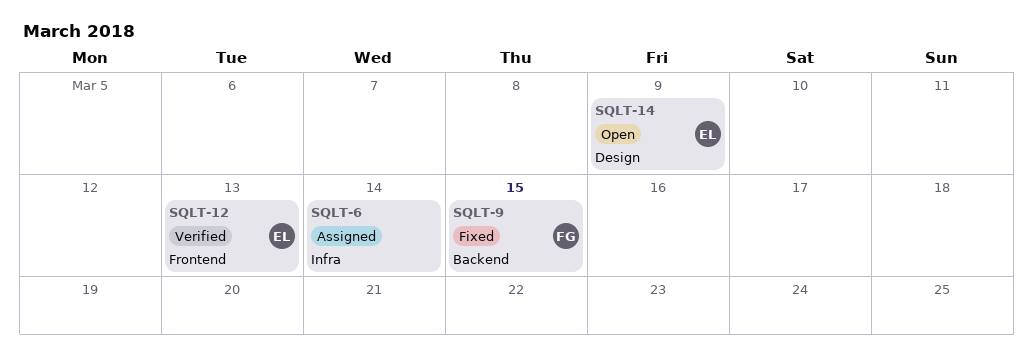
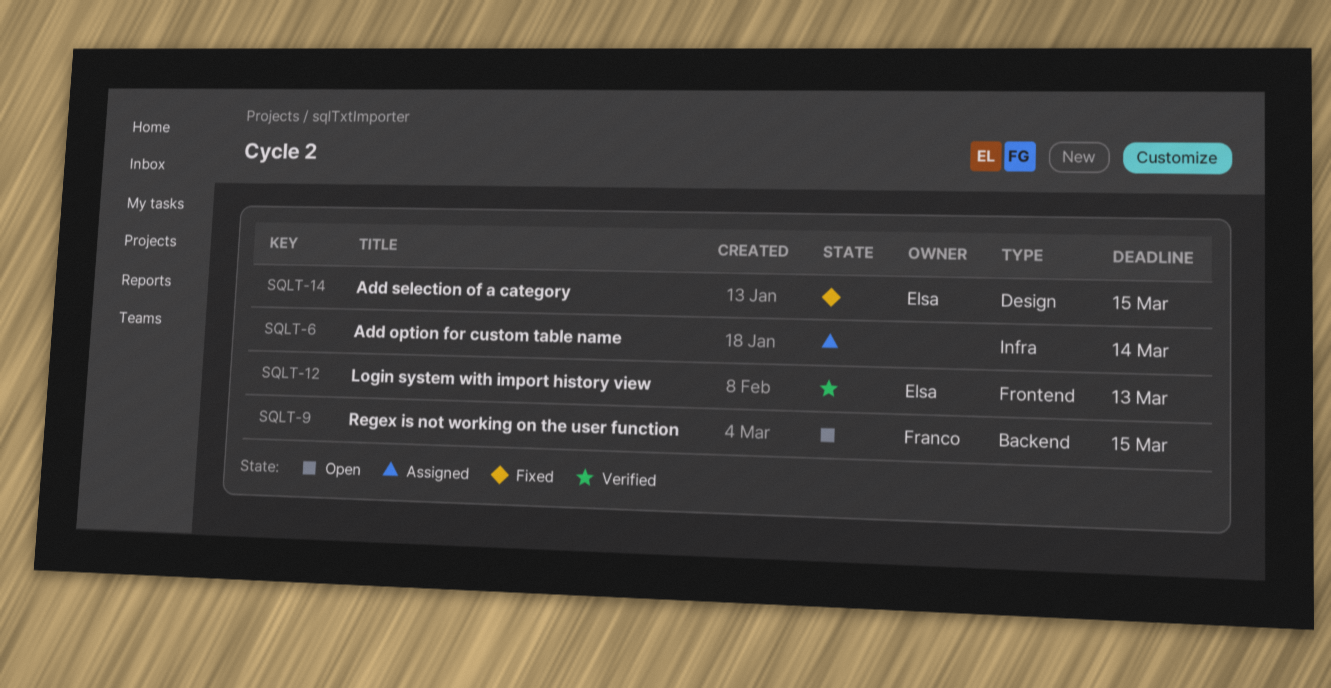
SQLT-9, status: Fixed -> Open
SQLT-14, status: Open -> Fixed
SQLT-14, due: Mar 9 -> Mar 15

